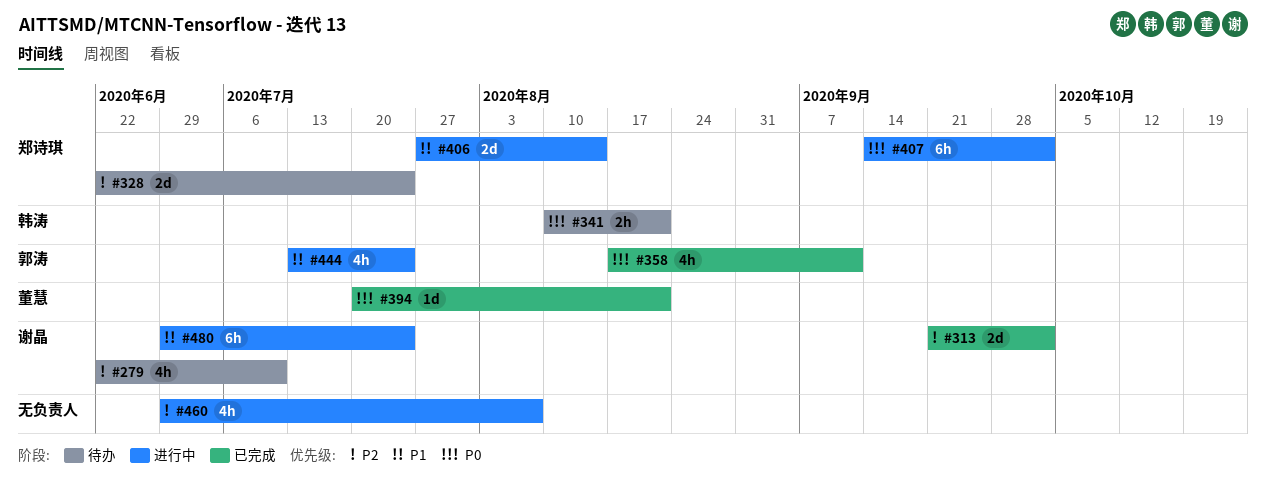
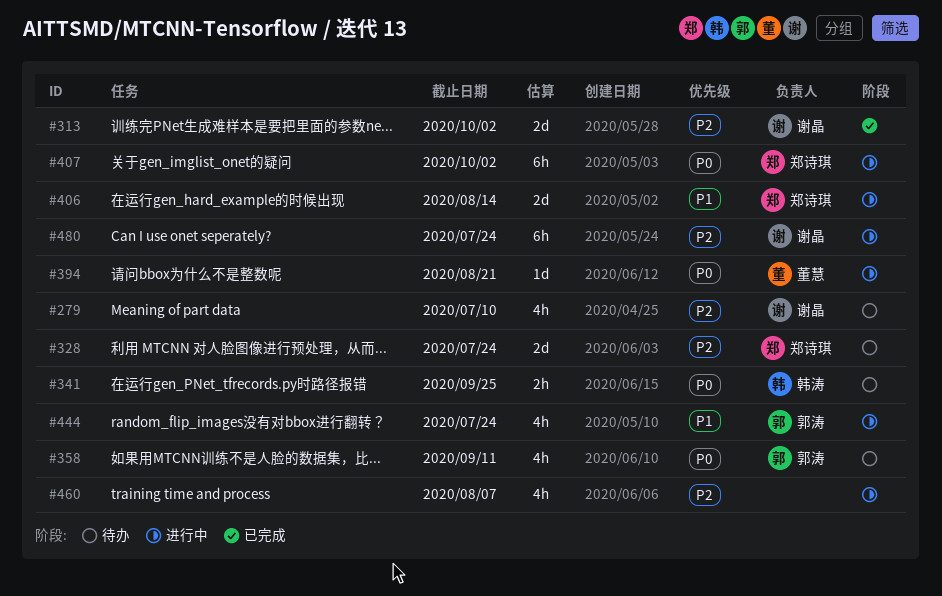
#341, due: Aug 21 -> Sep 25
#358, status: 已完成 -> 待办
#394, status: 已完成 -> 进行中
#480, priority: P1 -> P2

